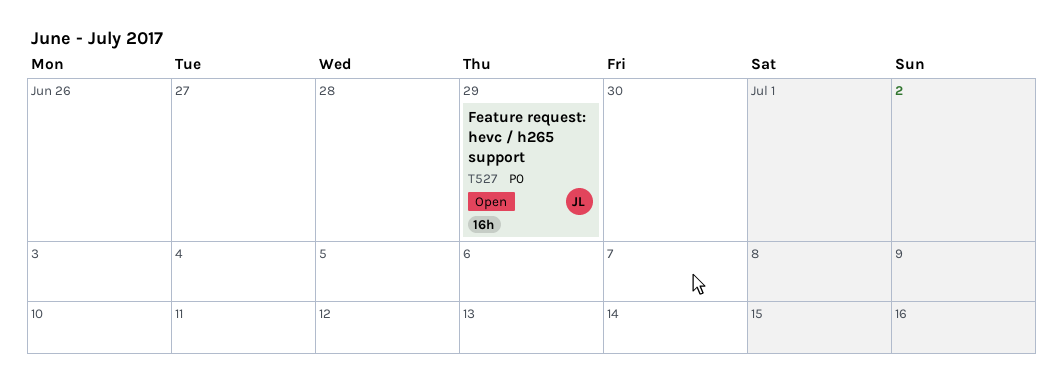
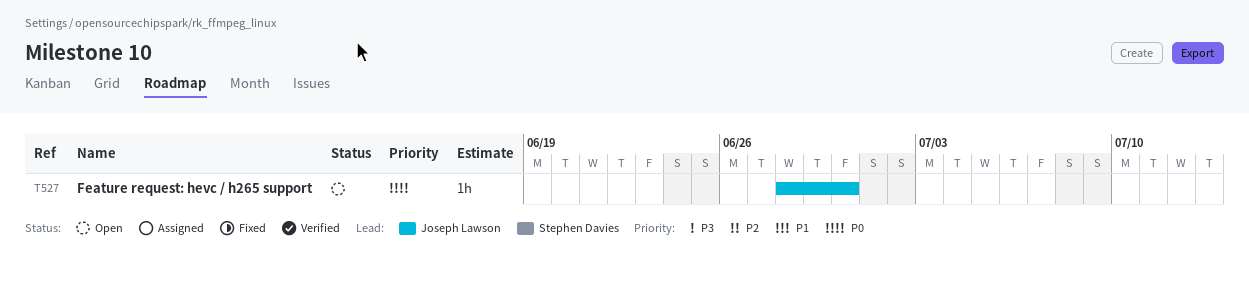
T527, estimate: 16h -> 1h
T527, due: Jun 29 -> Jun 30

